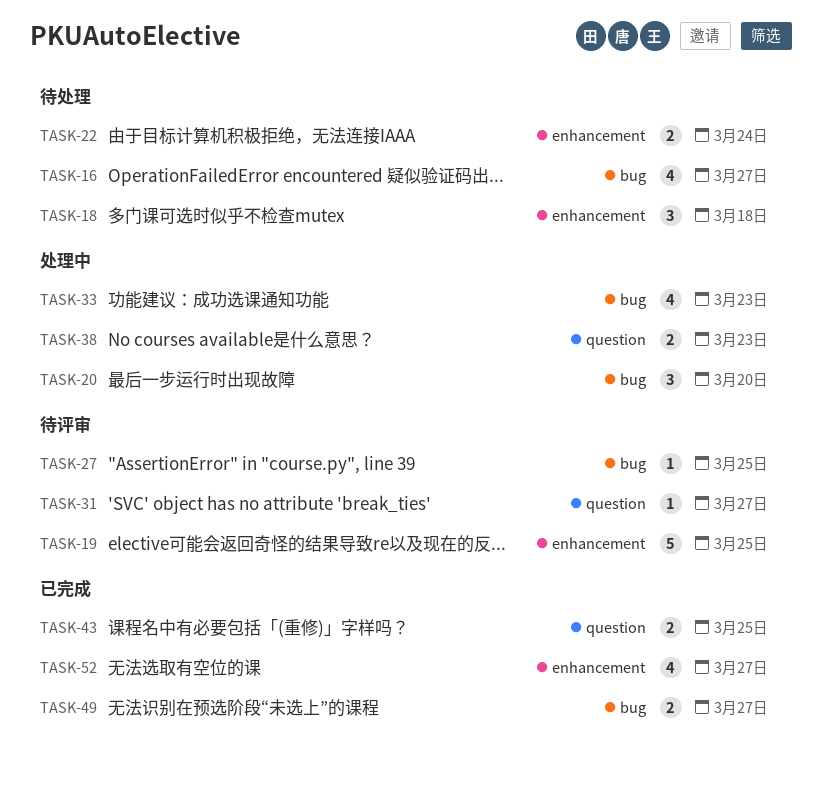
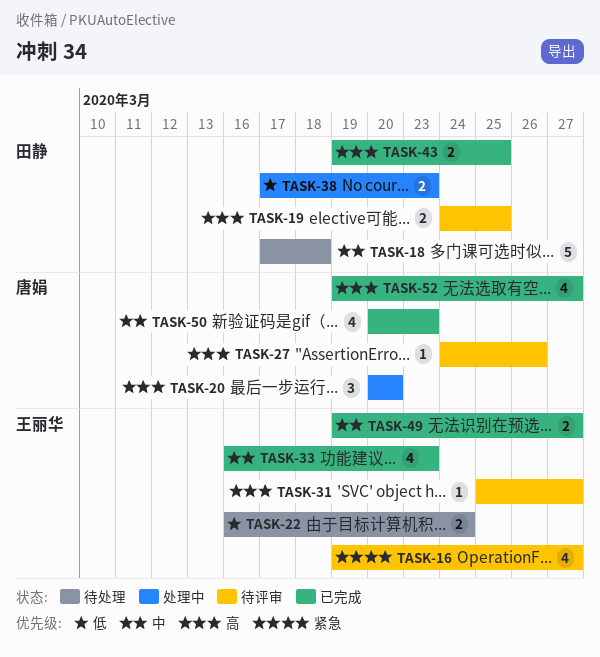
TASK-16, status: 待处理 -> 待评审
TASK-18, estimate: 3 -> 5
TASK-19, estimate: 5 -> 2
TASK-27, due: Mar 25 -> Mar 26
TASK-33, status: 处理中 -> 已完成
TASK-50: none -> present

